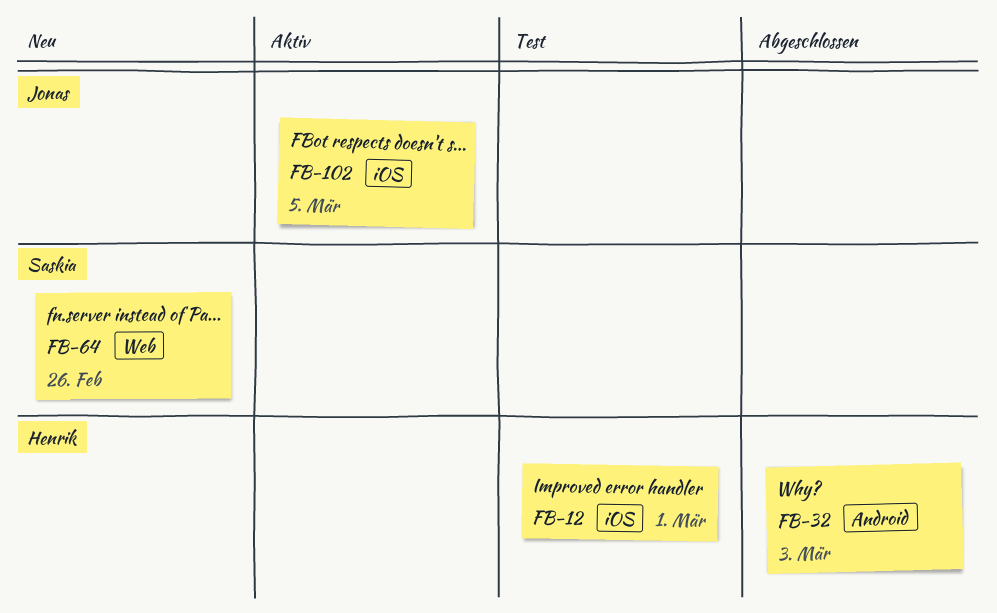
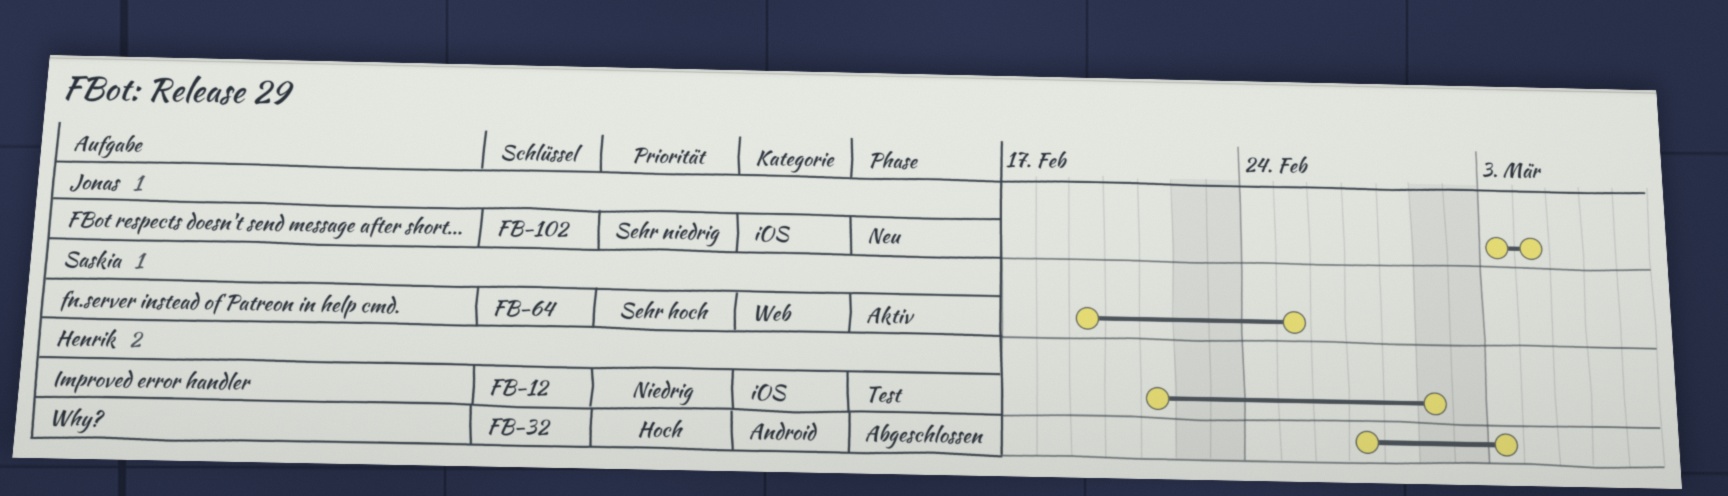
FB-64, status: Neu -> Aktiv
FB-64, due: Feb 26 -> Feb 25
FB-102, status: Aktiv -> Neu
FB-102, due: Mar 5 -> Mar 4

